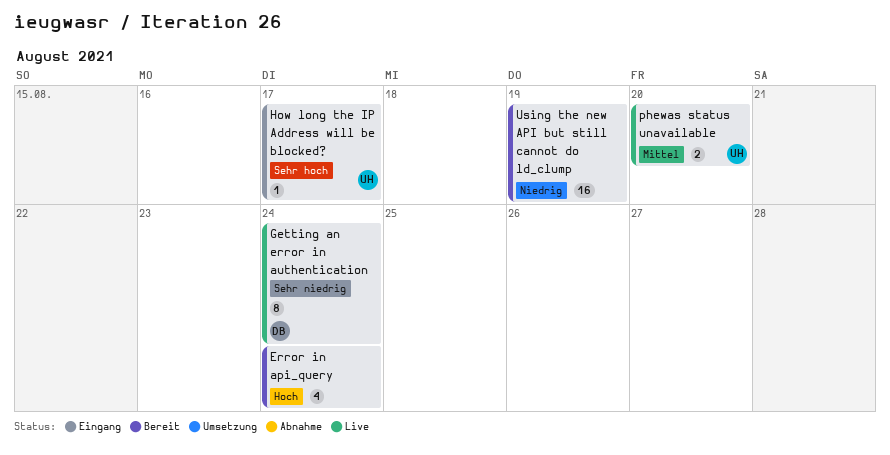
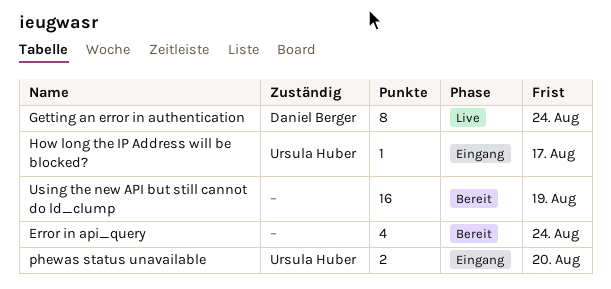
phewas status unavailable, status: Live -> Eingang

